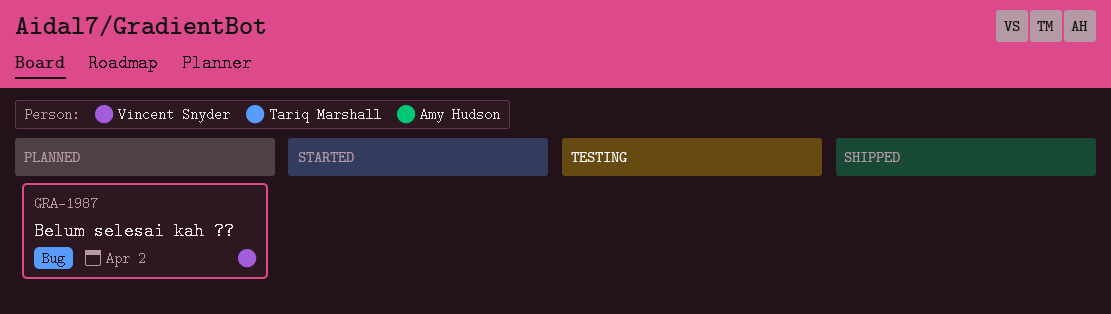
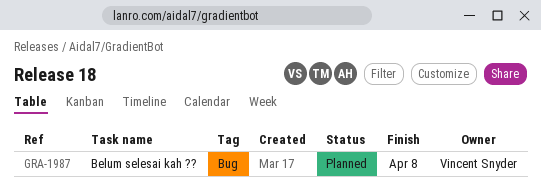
GRA-1987, due: Apr 2 -> Apr 8

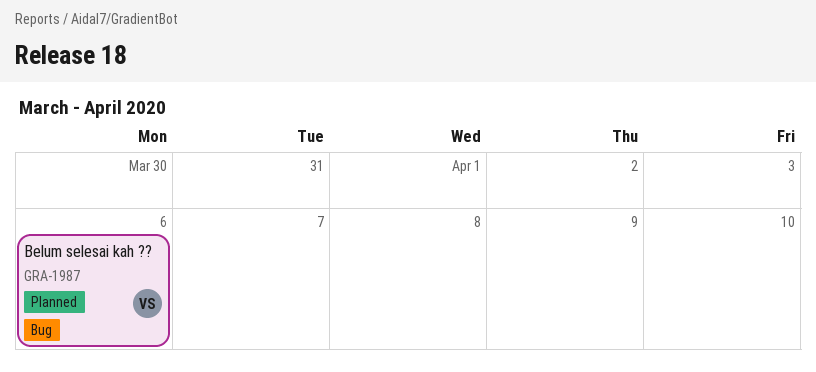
GRA-1987, due: Apr 8 -> Apr 6

